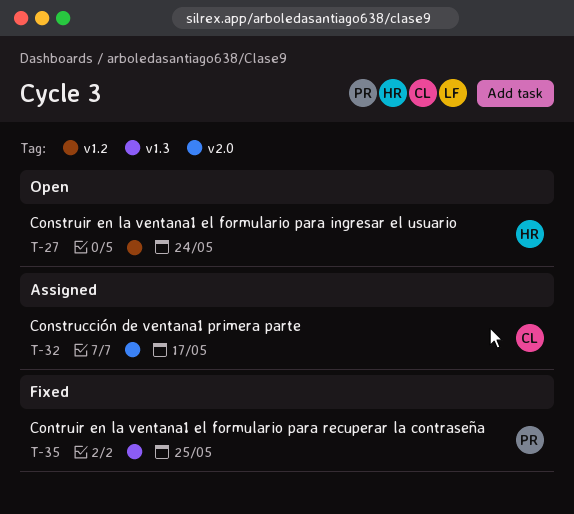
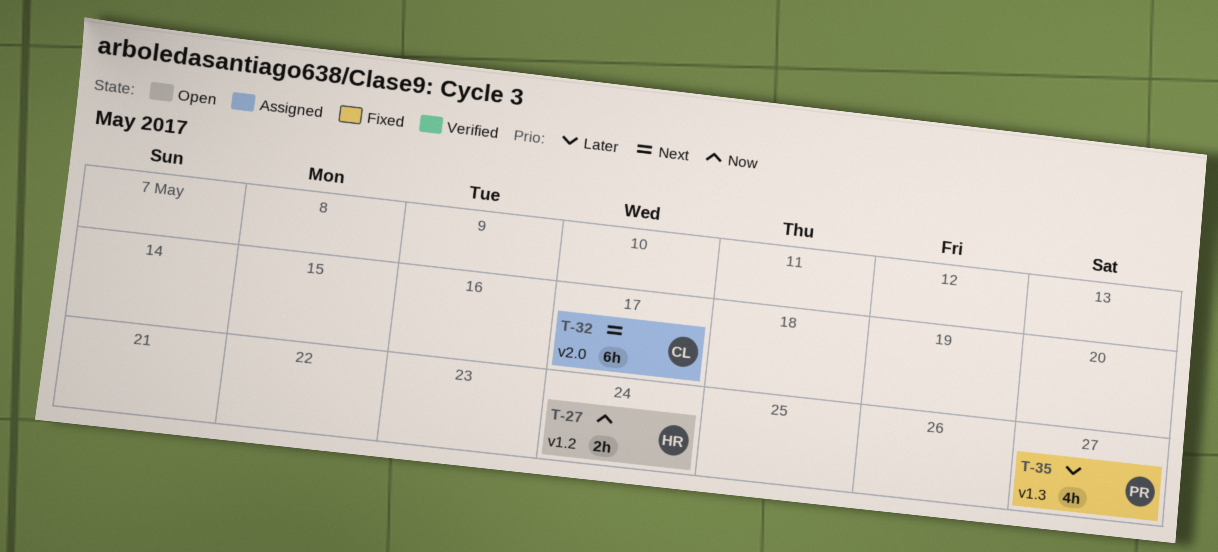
T-35, due: May 25 -> May 27

